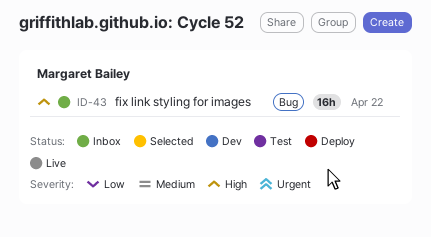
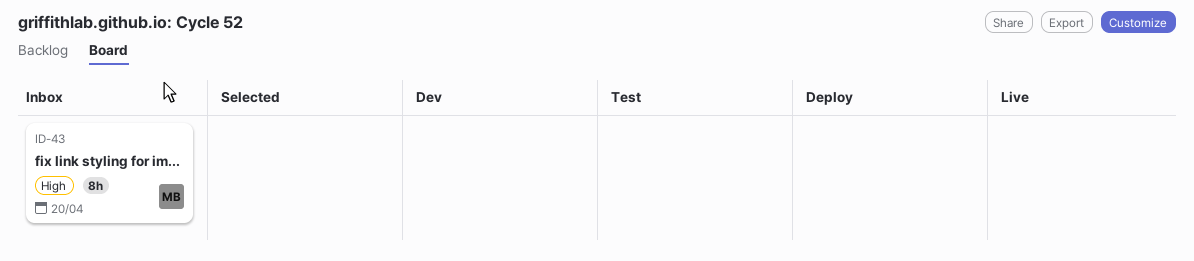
ID-43, estimate: 16h -> 8h
ID-43, due: Apr 22 -> Apr 20

